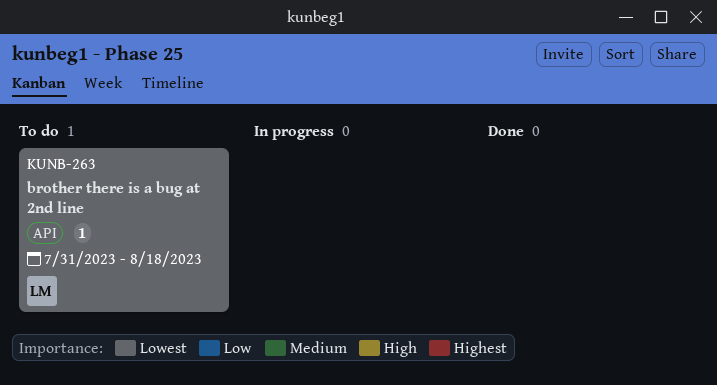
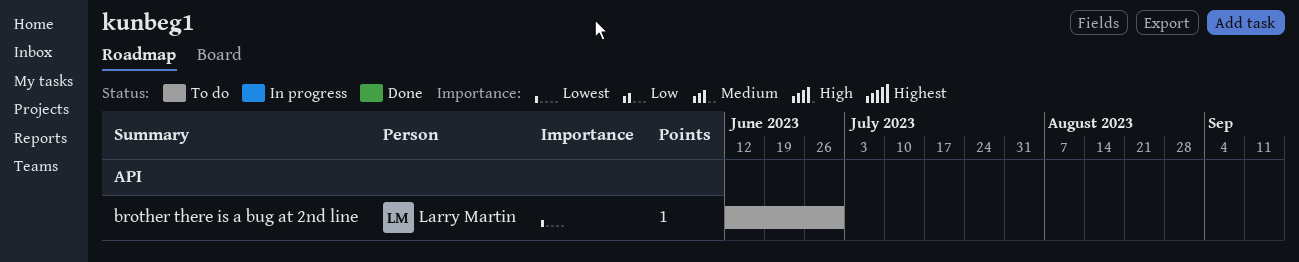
brother there is a bug at 2nd line, start: Jul 31 -> Jun 12
brother there is a bug at 2nd line, due: Aug 18 -> Jun 30

